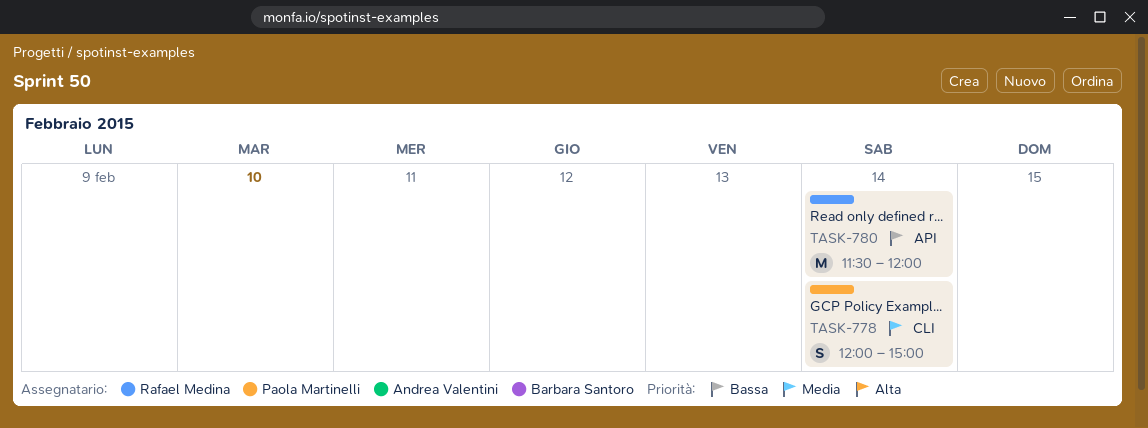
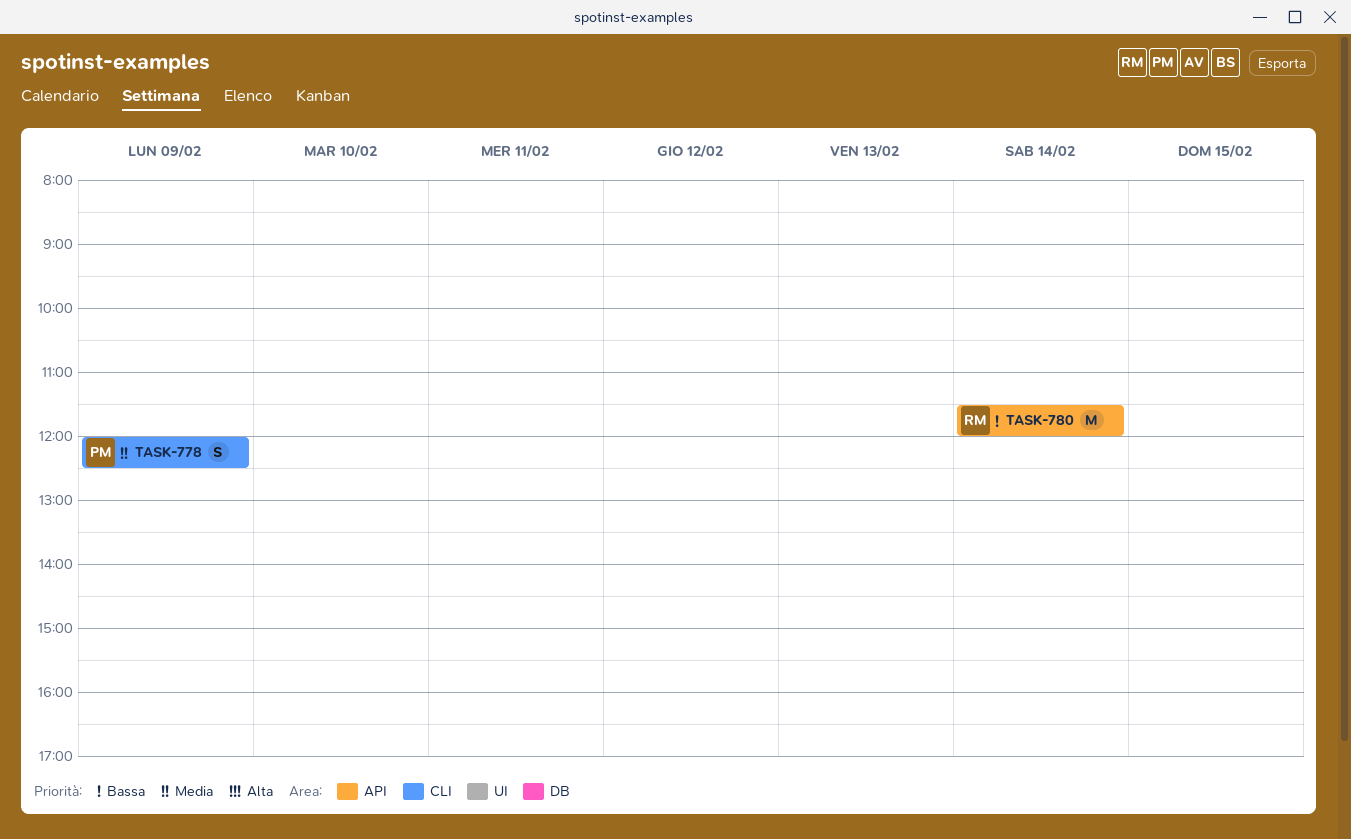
TASK-778, day: Feb 14 -> Feb 9
TASK-778, ends: 15:00 -> 12:30

